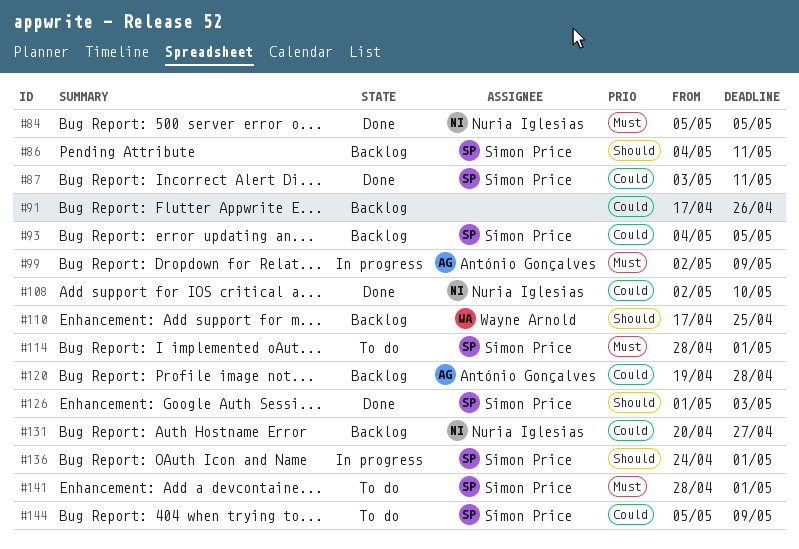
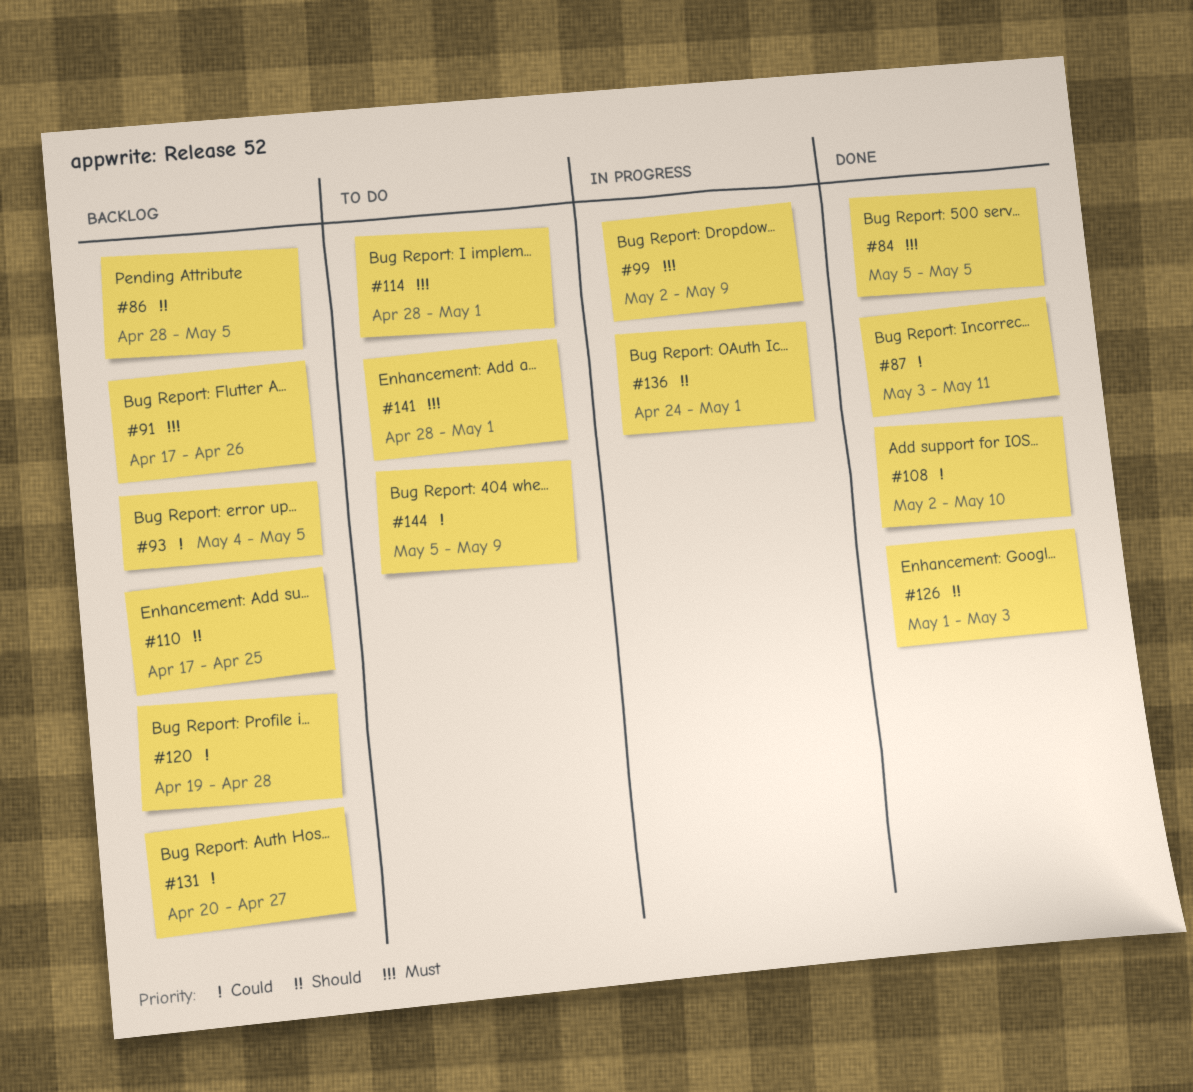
#86, start: May 4 -> Apr 28
#86, due: May 11 -> May 5
#91, priority: Could -> Must

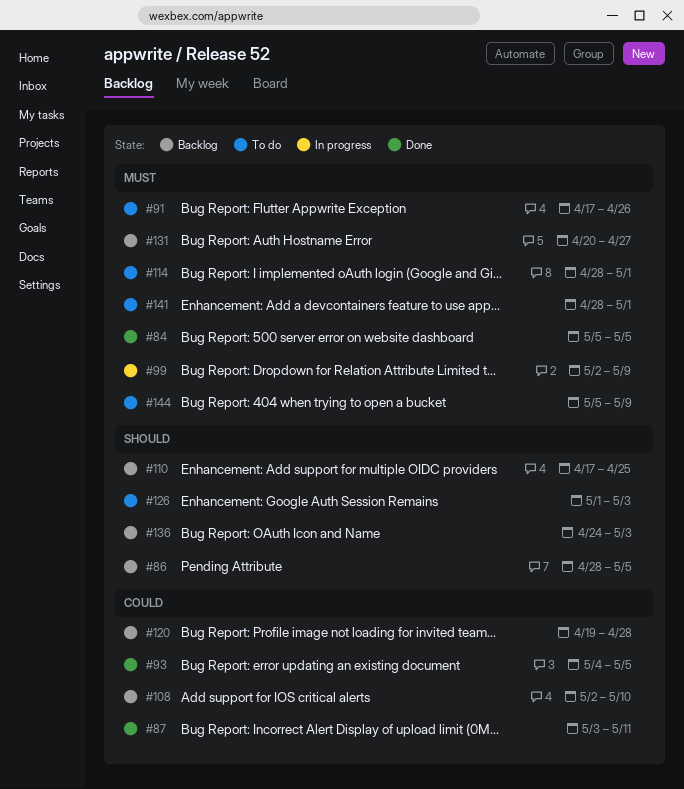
#91, status: Backlog -> To do
#93, status: Backlog -> Done
#108, status: Done -> Backlog
#126, status: Done -> To do
#131, priority: Could -> Must
#136, status: In progress -> Backlog
#136, due: May 1 -> May 3
#144, priority: Could -> Must

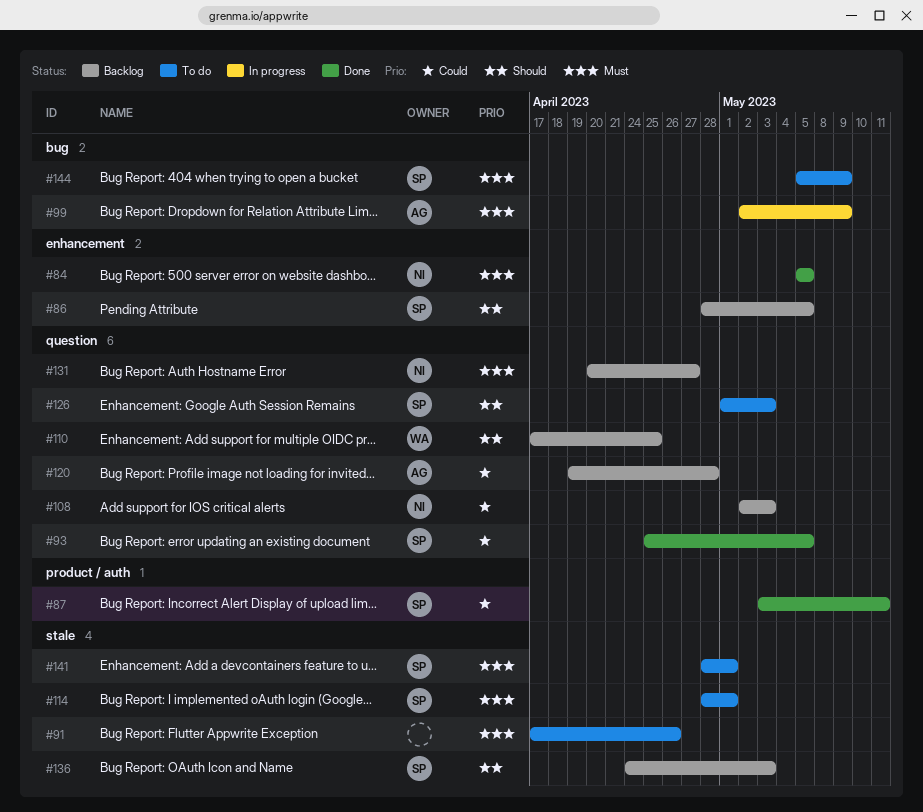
#93, start: May 4 -> Apr 25
#108, due: May 10 -> May 3

